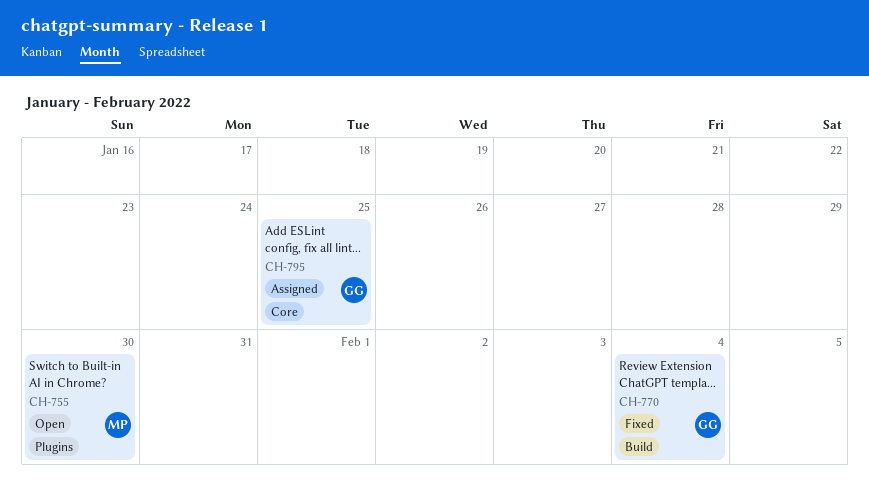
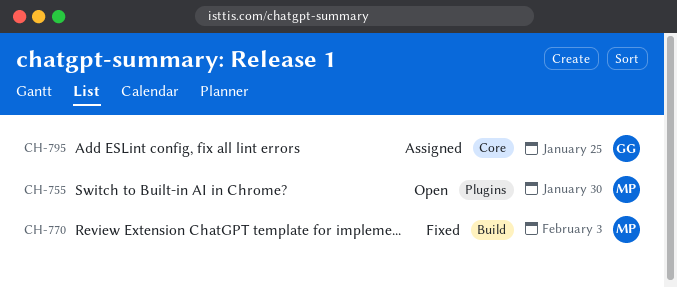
CH-770, owner: GG -> MP
CH-770, due: Feb 4 -> Feb 3

